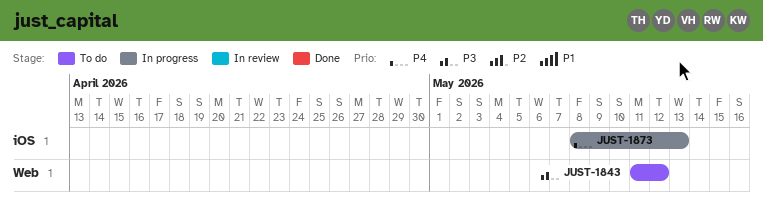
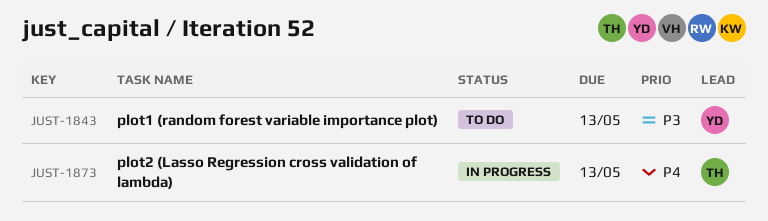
JUST-1843, due: May 12 -> May 13

